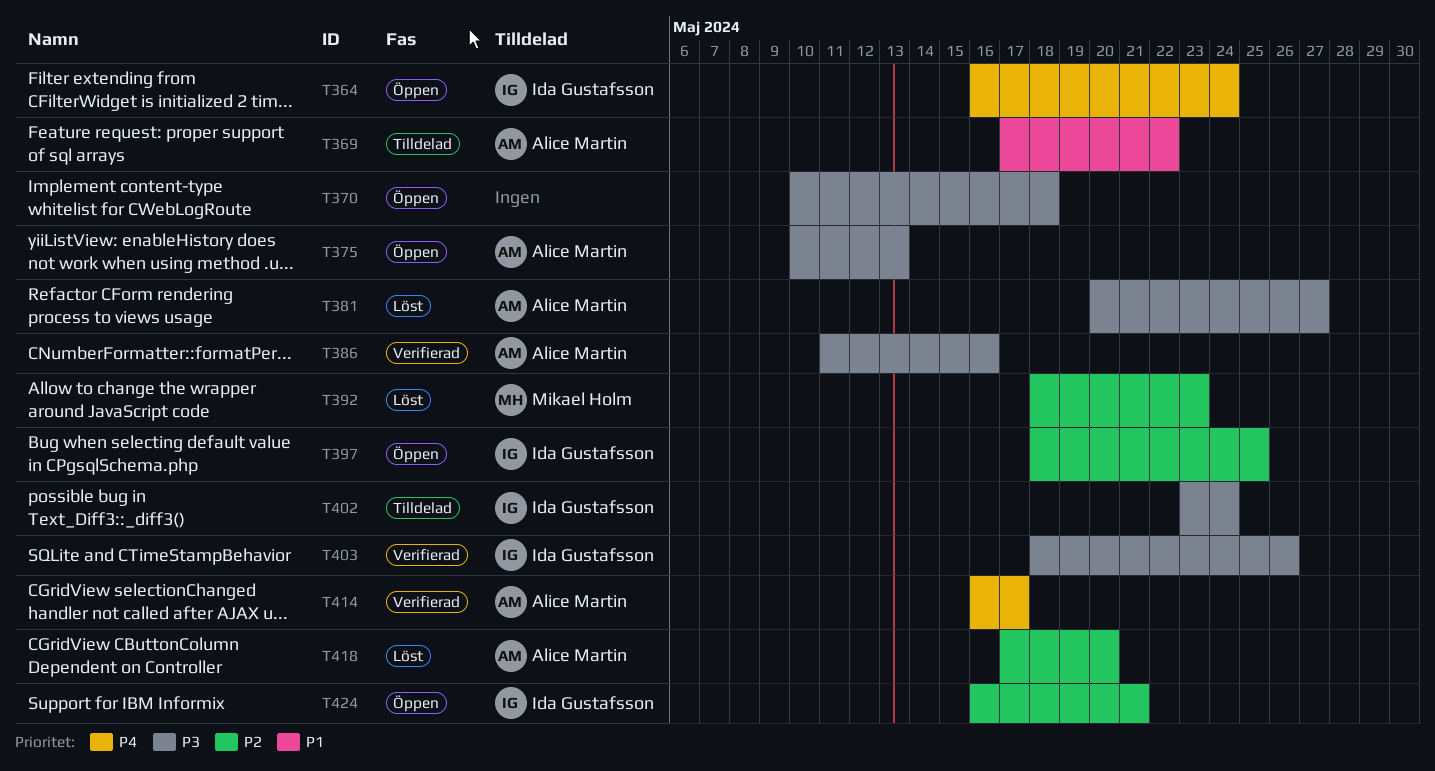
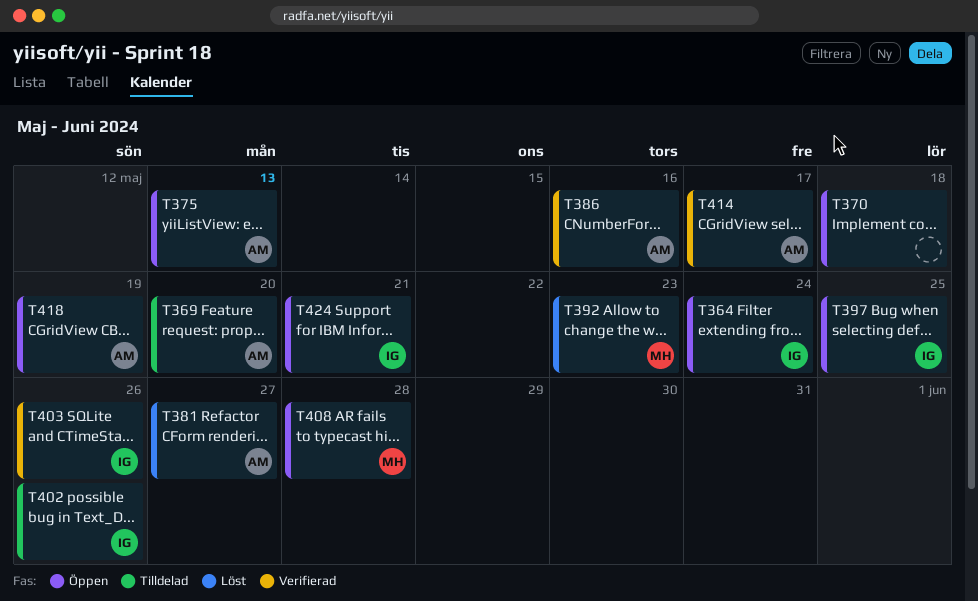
T369, due: May 22 -> May 20
T402, due: May 24 -> May 26
T408: none -> present
T418, status: Löst -> Öppen
T418, due: May 20 -> May 19

